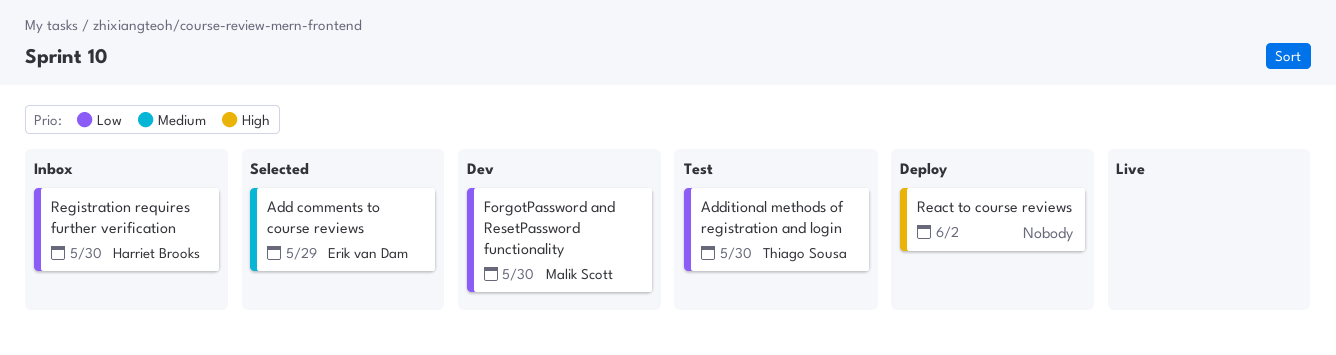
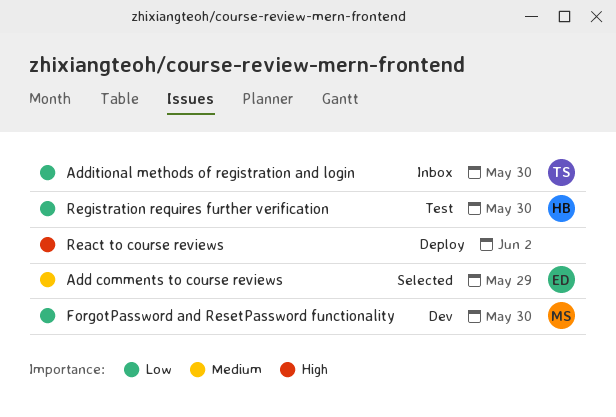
Additional methods of registration and login, status: Test -> Inbox
Registration requires further verification, status: Inbox -> Test

